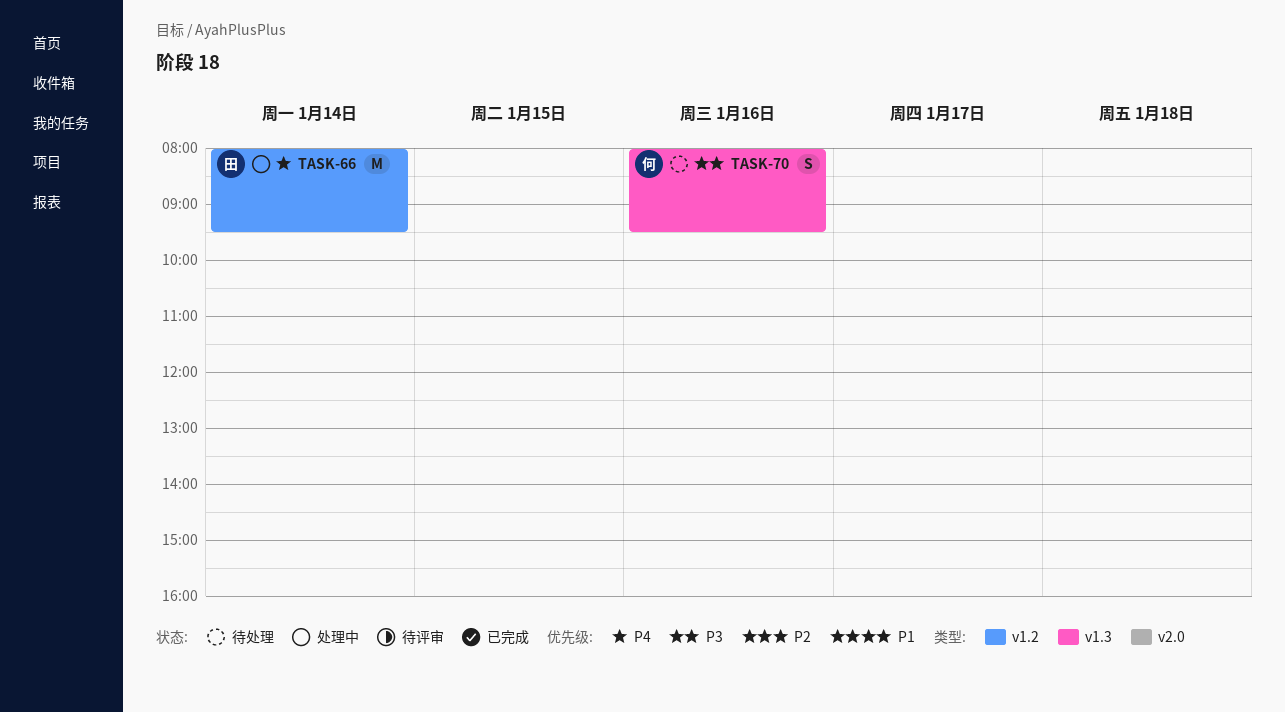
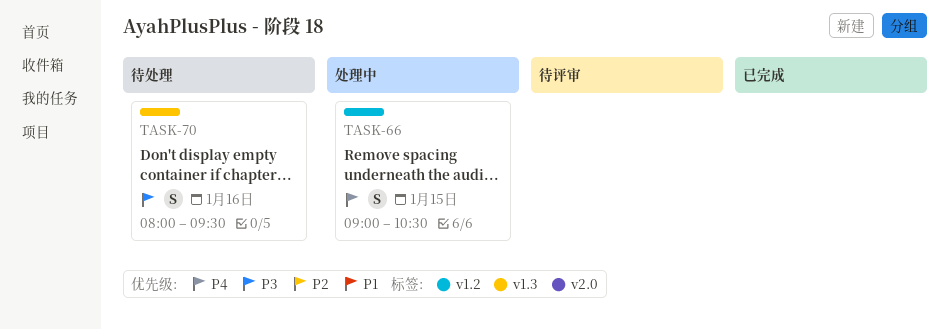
TASK-66, estimate: M -> S
TASK-66, day: Jan 14 -> Jan 15
TASK-66, begins: 08:00 -> 09:00
TASK-66, ends: 09:30 -> 10:30

